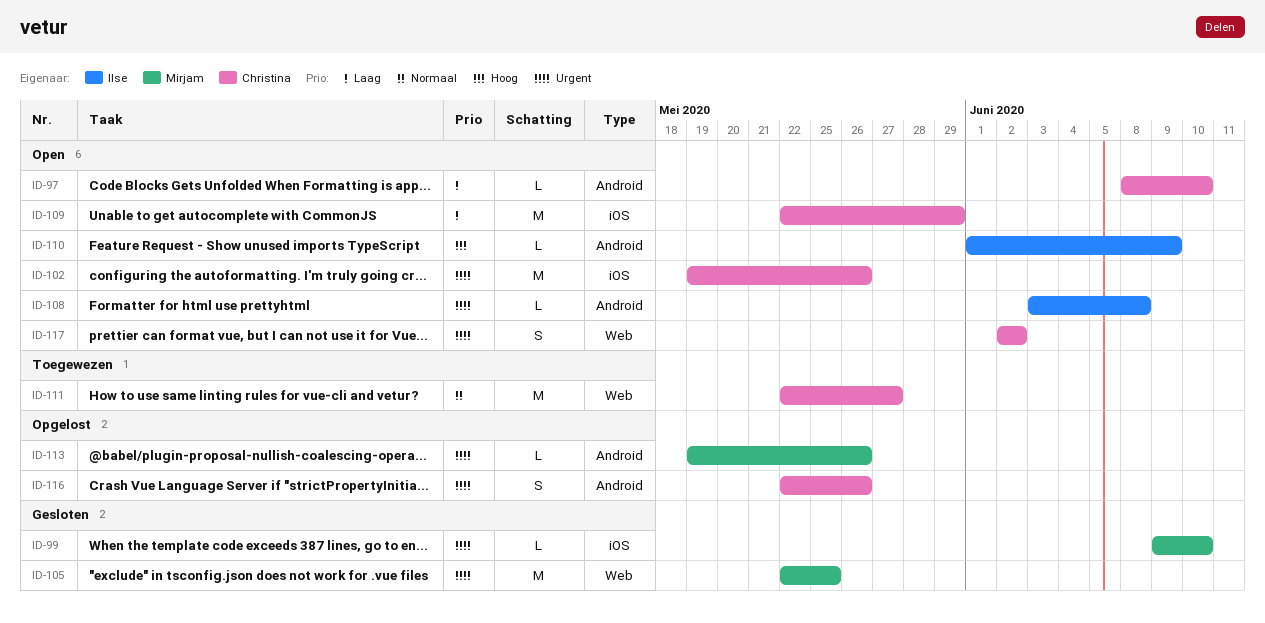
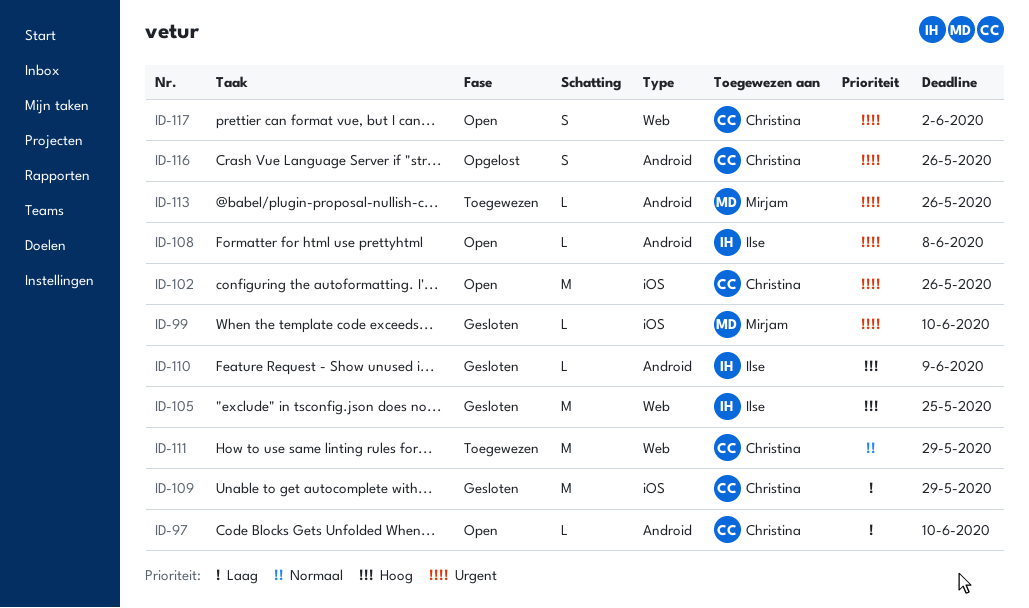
ID-105, owner: Mirjam -> Ilse
ID-105, priority: Urgent -> Hoog
ID-109, status: Open -> Gesloten
ID-110, status: Open -> Gesloten
ID-111, due: May 27 -> May 29
ID-113, status: Opgelost -> Toegewezen

